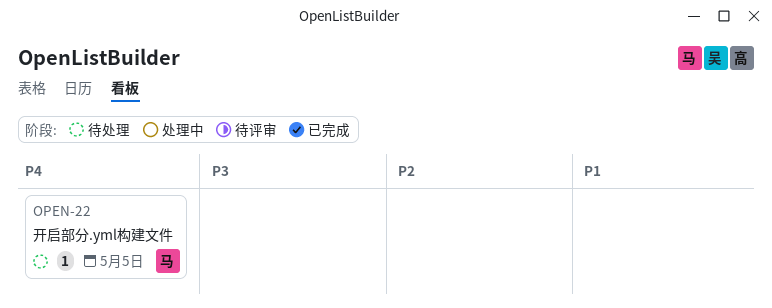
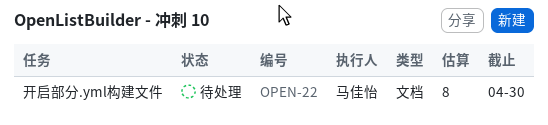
OPEN-22, estimate: 1 -> 8
OPEN-22, due: May 5 -> Apr 30

